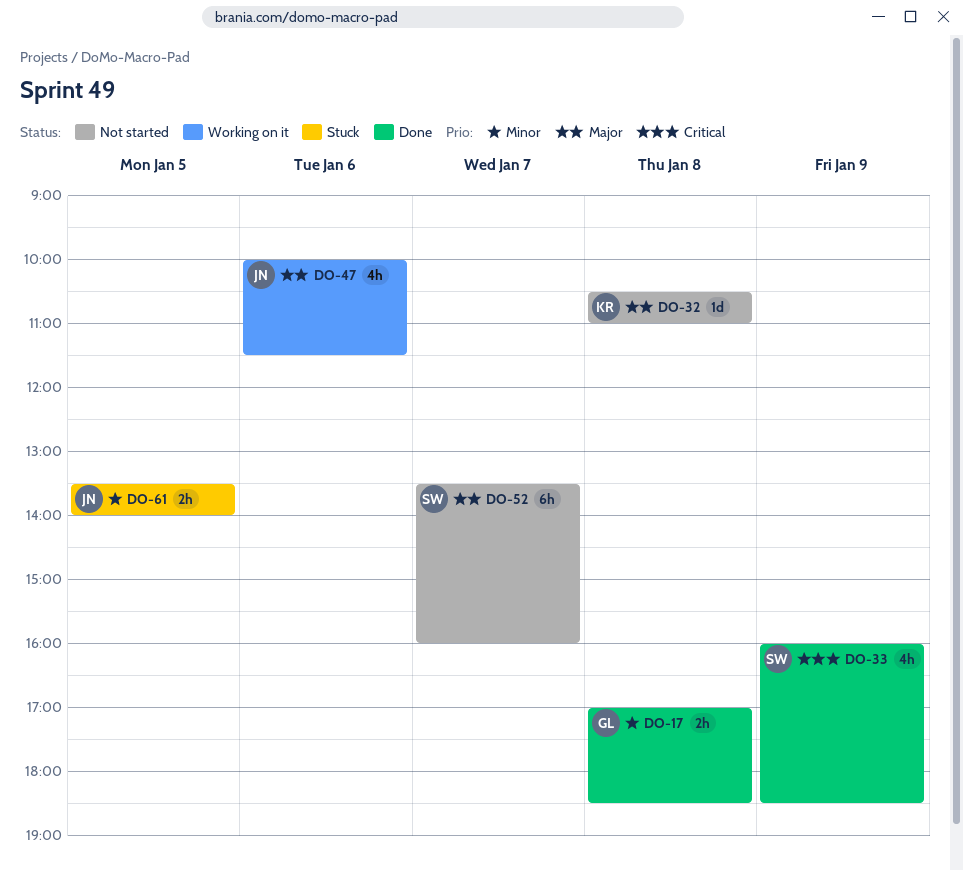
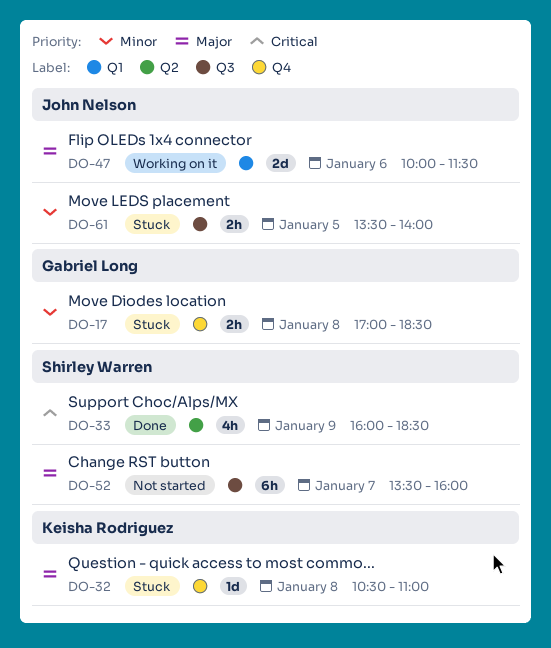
DO-17, status: Done -> Stuck
DO-32, status: Not started -> Stuck
DO-47, estimate: 4h -> 2d

